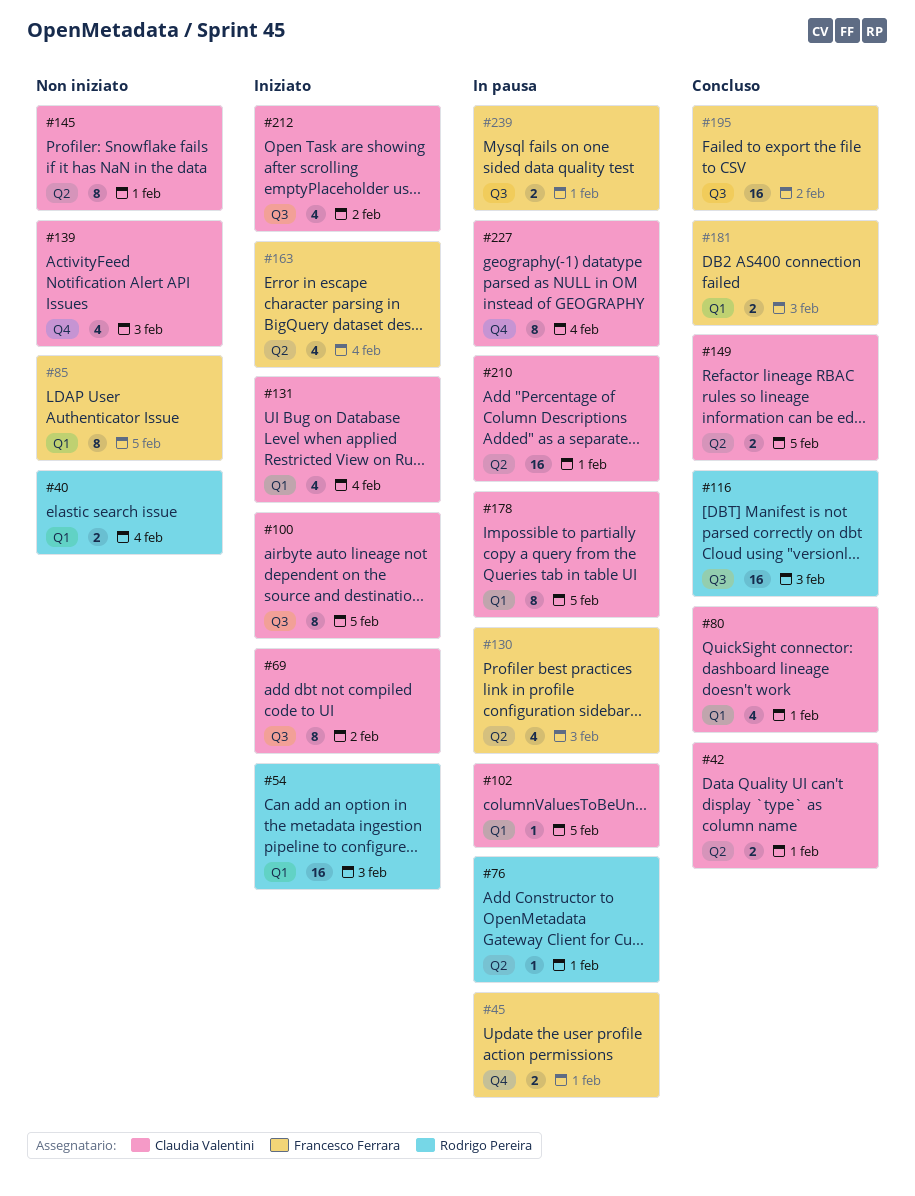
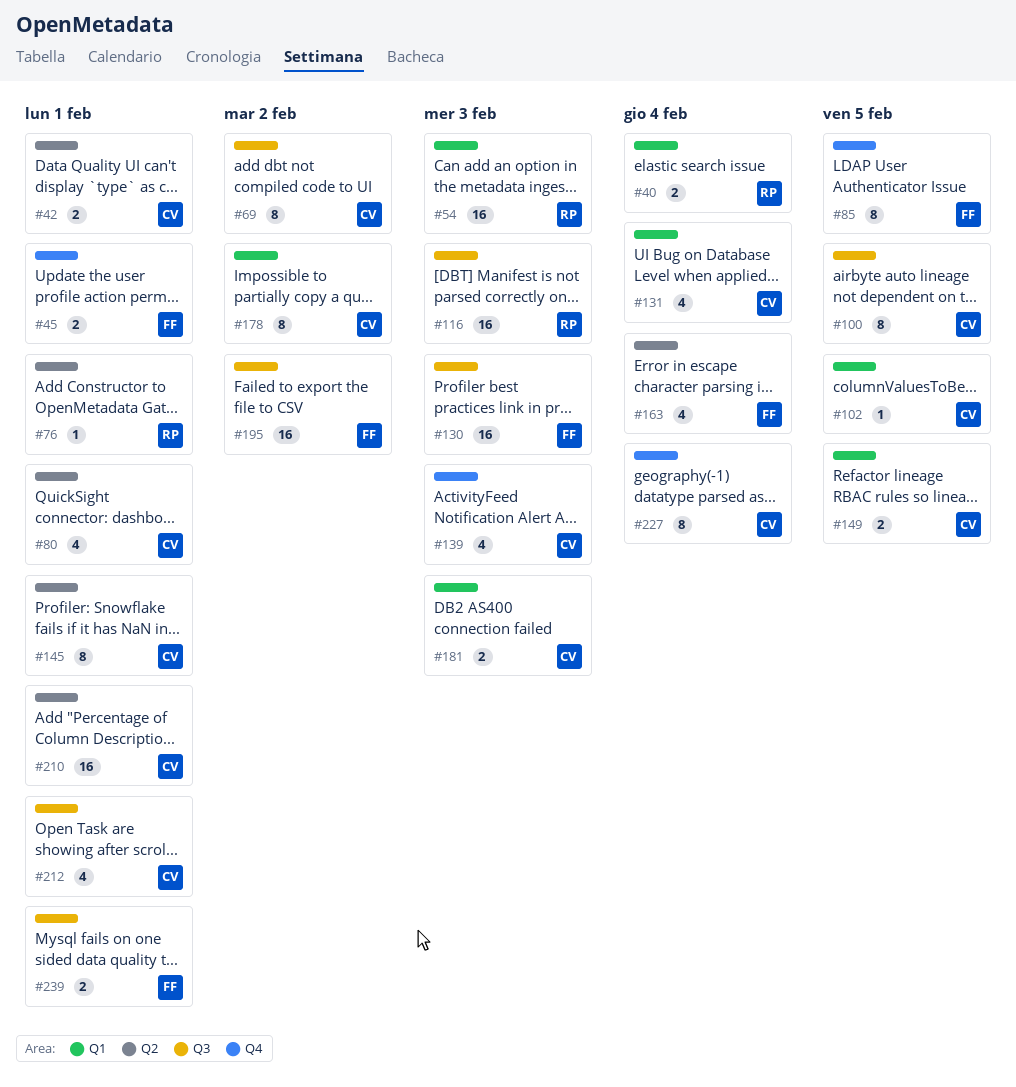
#80, label: Q1 -> Q2
#85, label: Q1 -> Q4
#130, label: Q2 -> Q3
#130, estimate: 4 -> 16
#149, label: Q2 -> Q1
#178, due: Feb 5 -> Feb 2
#181, owner: Francesco Ferrara -> Claudia Valentini
#212, due: Feb 2 -> Feb 1

